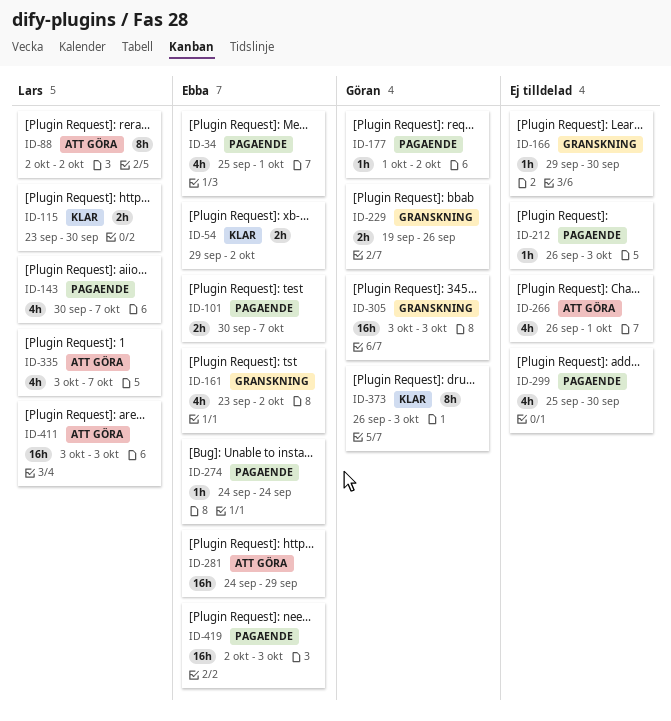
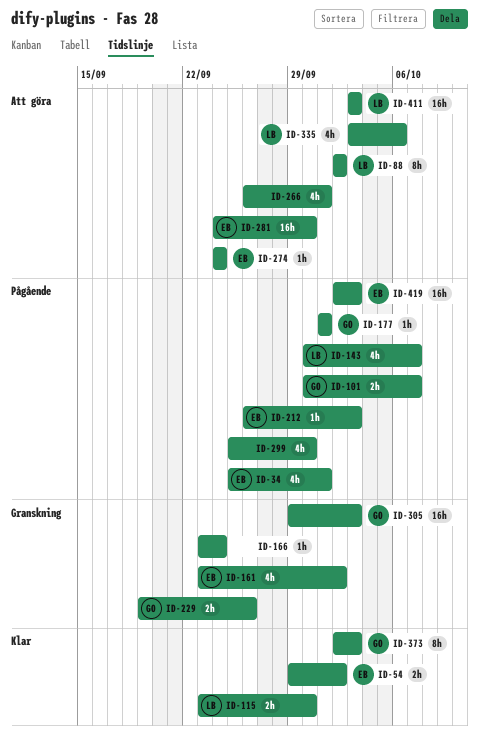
ID-101, owner: Ebba -> Göran
ID-166, start: Sep 29 -> Sep 23
ID-166, due: Sep 30 -> Sep 24
ID-177, due: Oct 2 -> Oct 1
ID-212, owner: none -> Ebba
ID-274, status: Pågående -> Att göra
ID-281, due: Sep 29 -> Sep 30
ID-305, start: Oct 3 -> Sep 29
ID-335, due: Oct 7 -> Oct 6
ID-373, start: Sep 26 -> Oct 2

